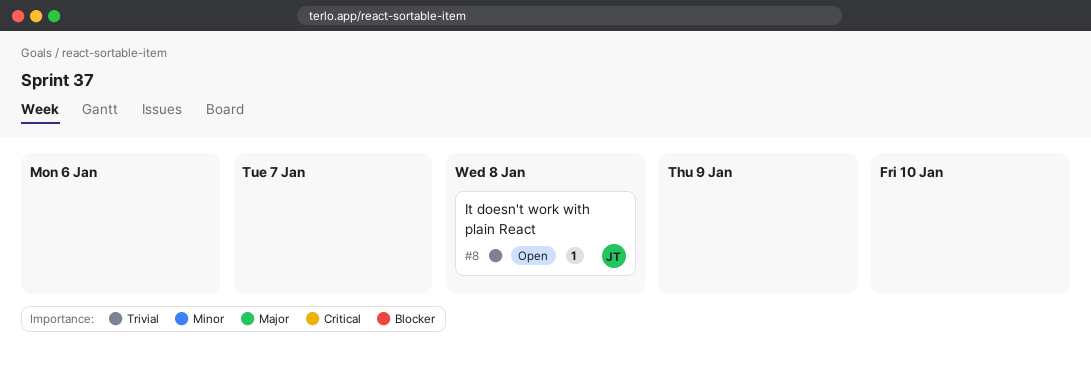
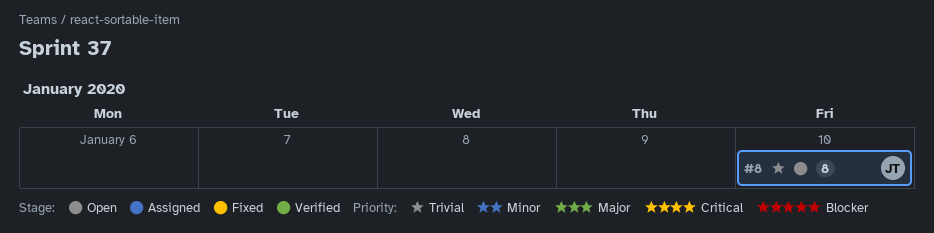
#8, estimate: 1 -> 8
#8, due: Jan 8 -> Jan 10

